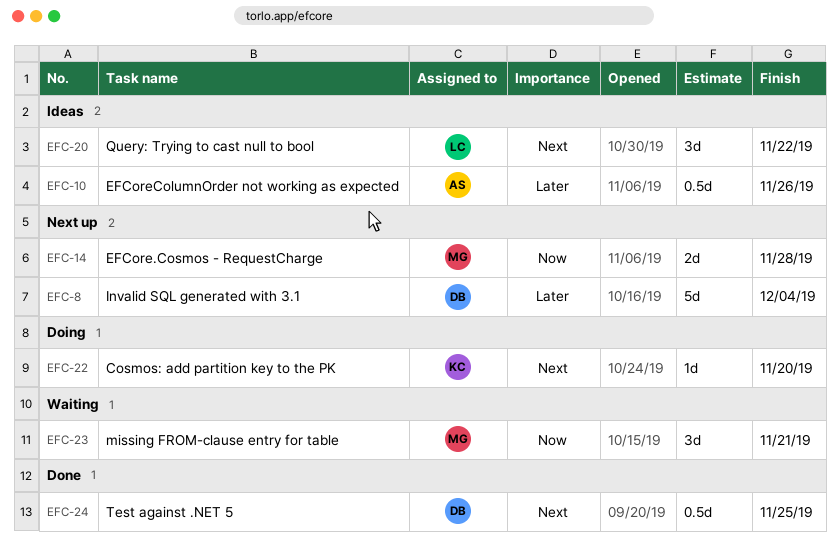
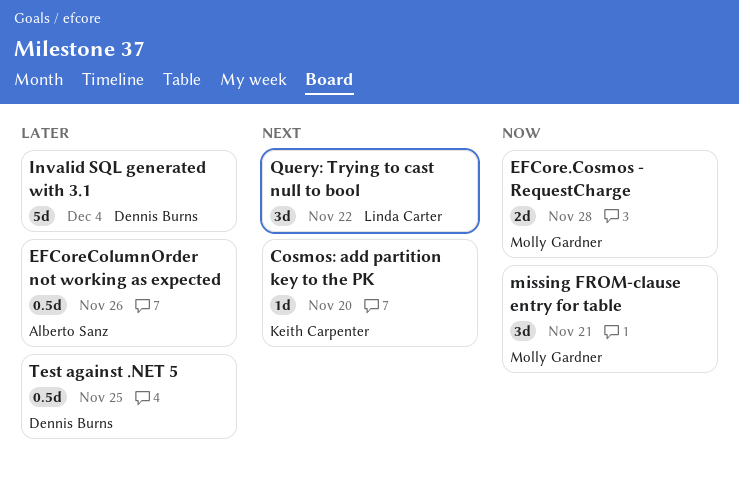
Test against .NET 5, priority: Next -> Later

